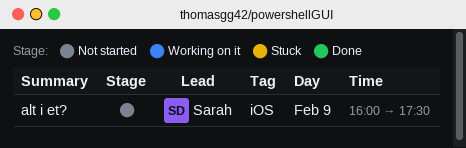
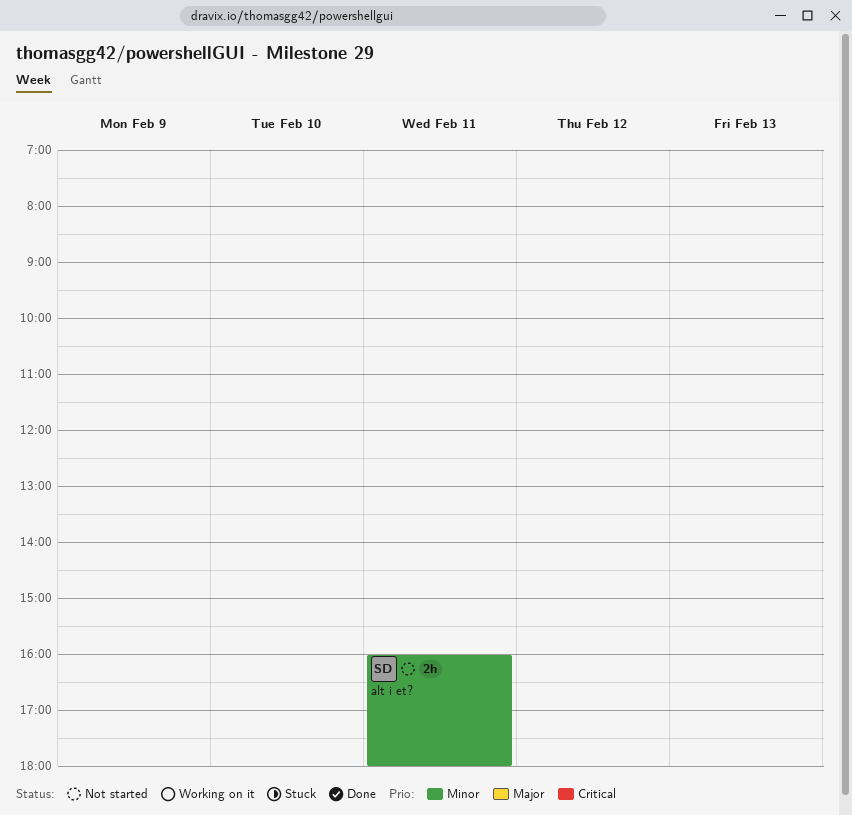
alt i et?, day: Feb 9 -> Feb 11
alt i et?, ends: 17:30 -> 18:00

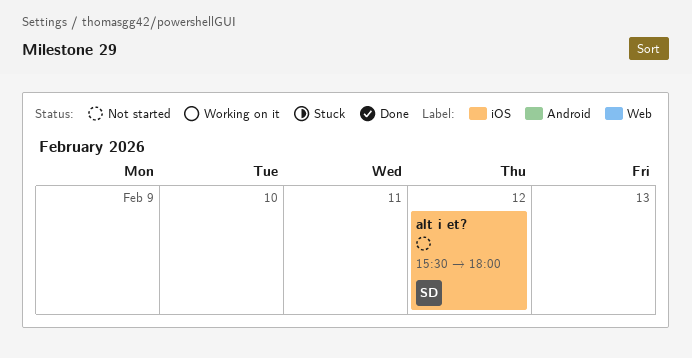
alt i et?, day: Feb 11 -> Feb 12
alt i et?, begins: 16:00 -> 15:30

